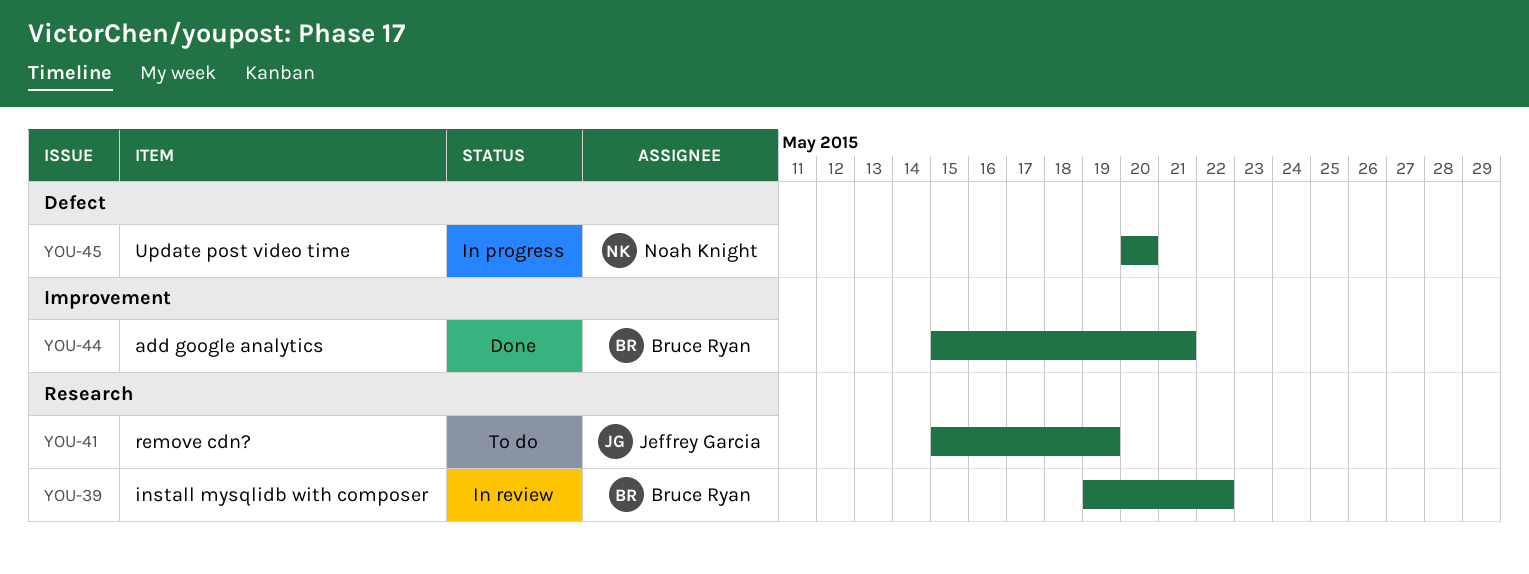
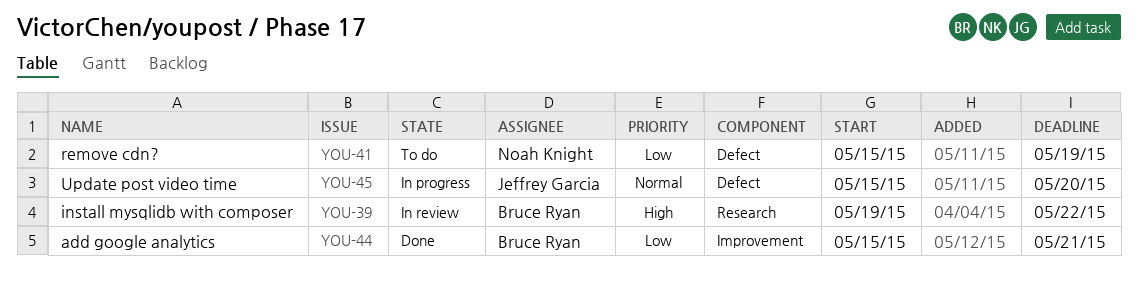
YOU-41, owner: Jeffrey Garcia -> Noah Knight
YOU-41, label: Research -> Defect
YOU-45, owner: Noah Knight -> Jeffrey Garcia
YOU-45, start: May 20 -> May 15

